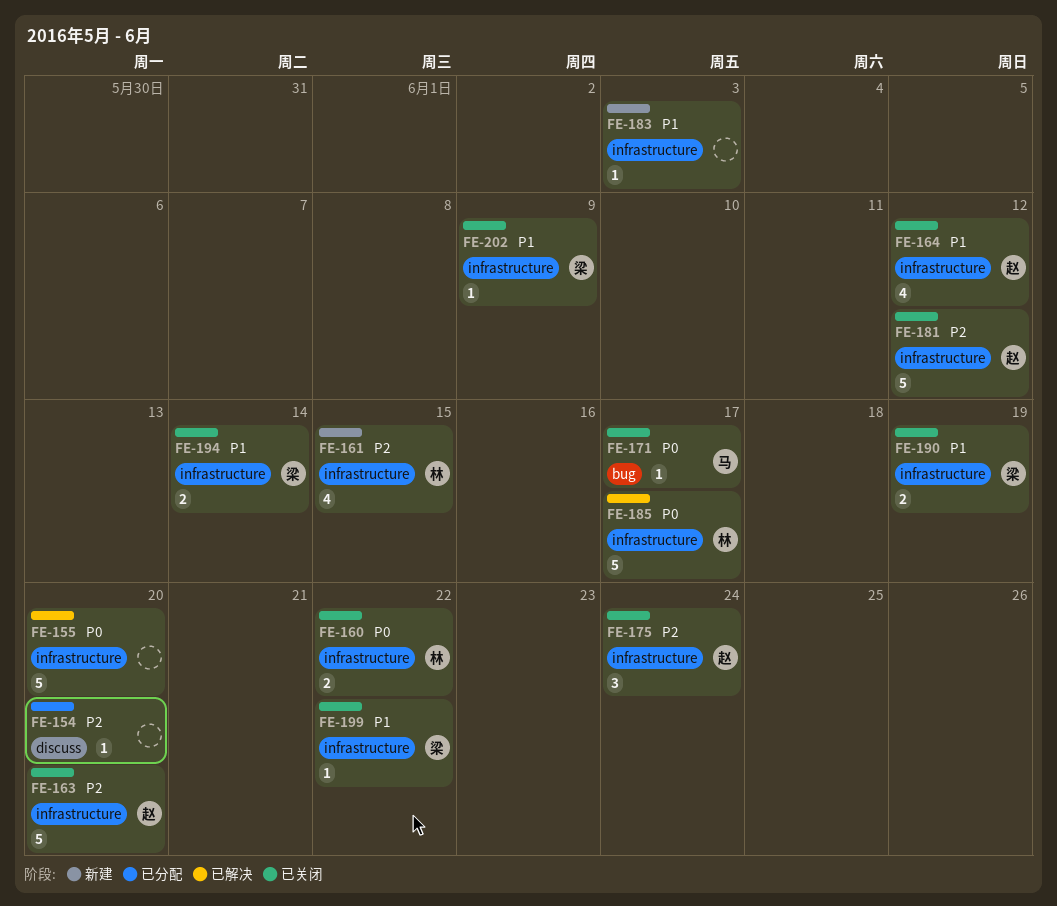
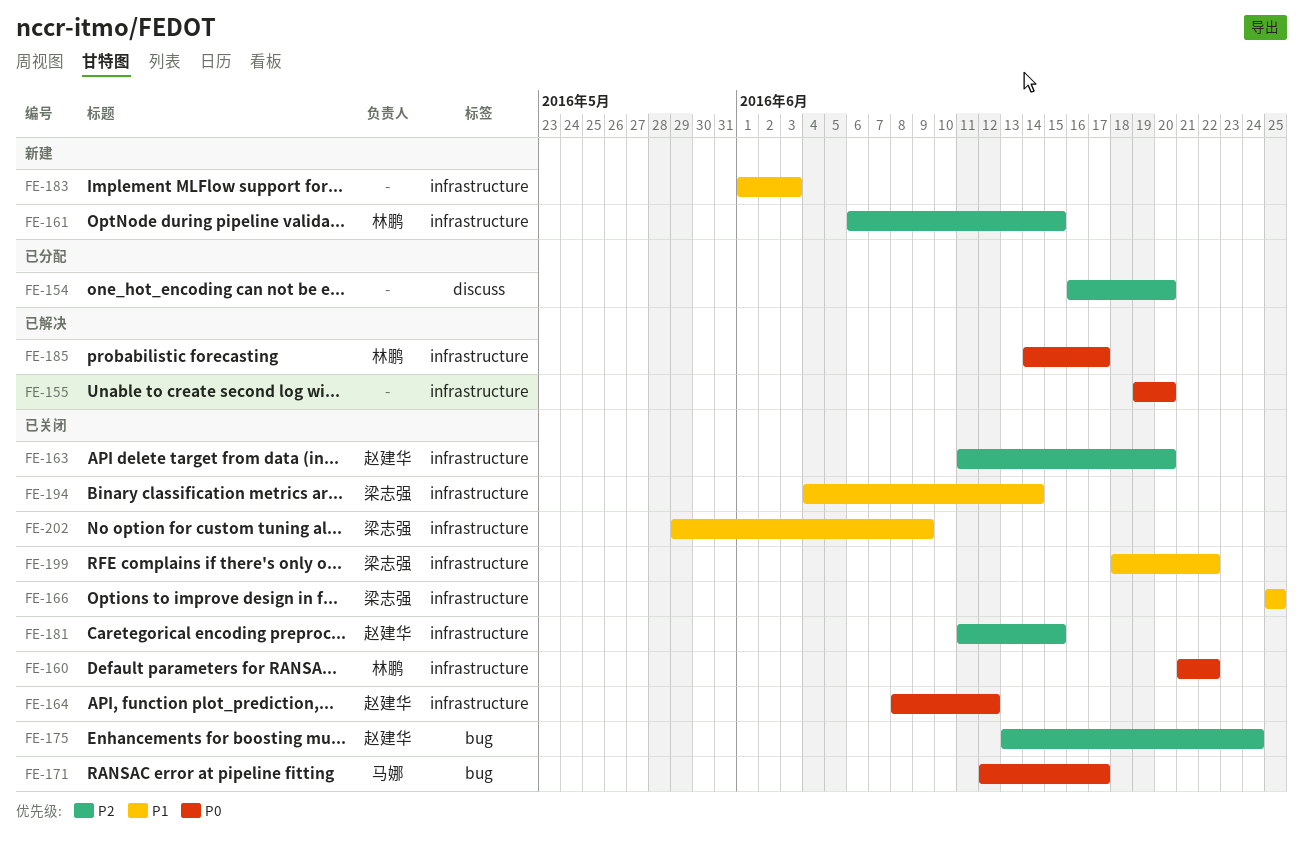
FE-164, priority: P1 -> P0
FE-166: none -> present
FE-175, label: infrastructure -> bug
FE-181, due: Jun 12 -> Jun 15
FE-190: present -> none

